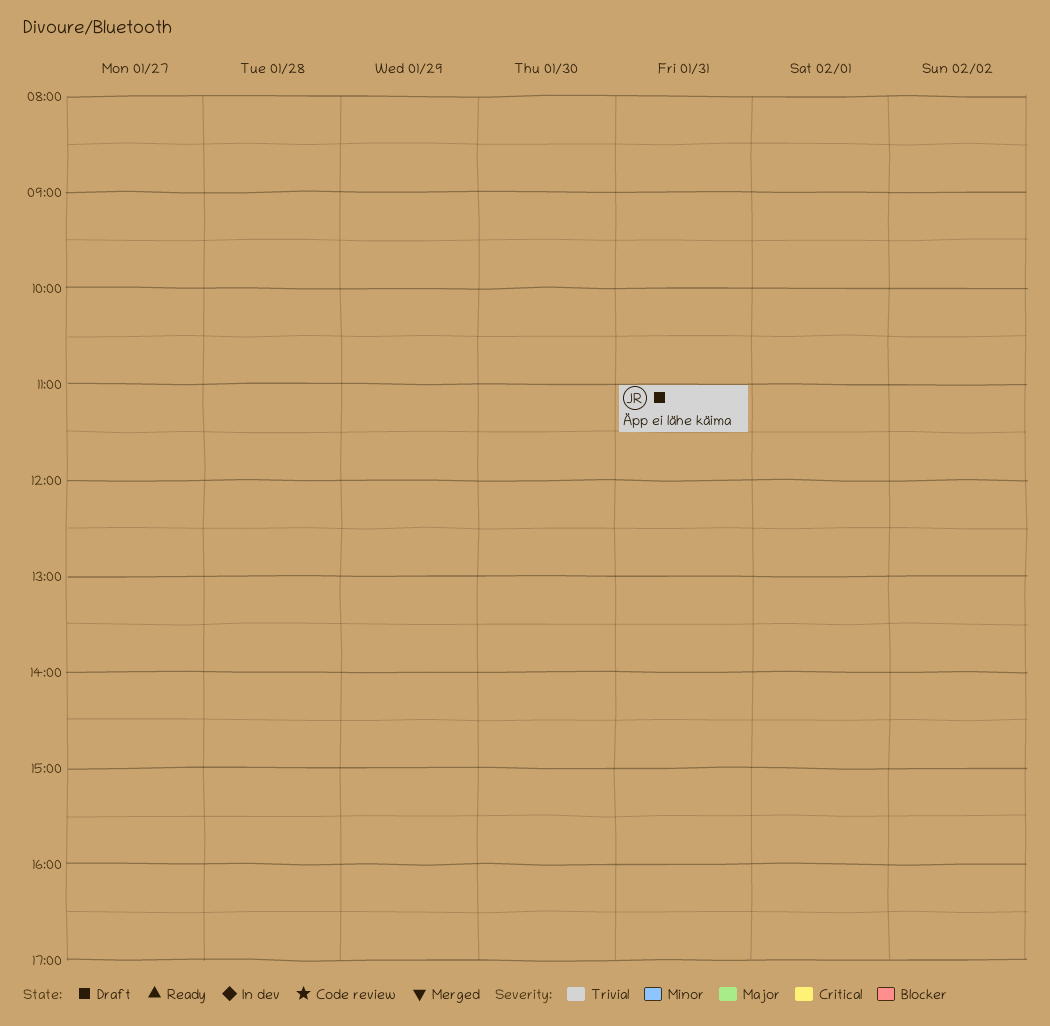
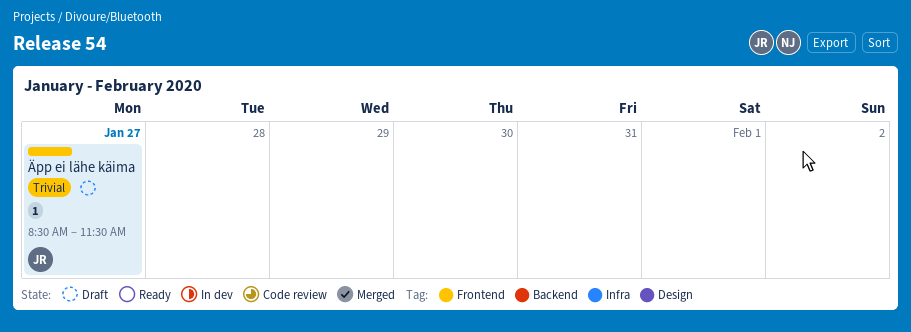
Äpp ei lähe käima, day: Jan 31 -> Jan 27
Äpp ei lähe käima, begins: 11:00 -> 08:30

